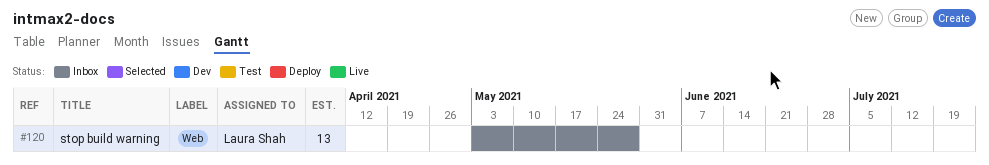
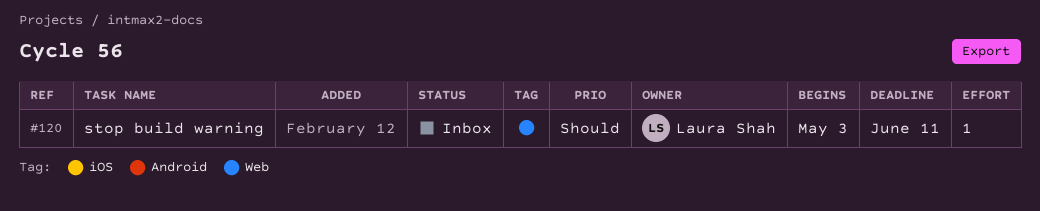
#120, estimate: 13 -> 1
#120, due: May 28 -> Jun 11

